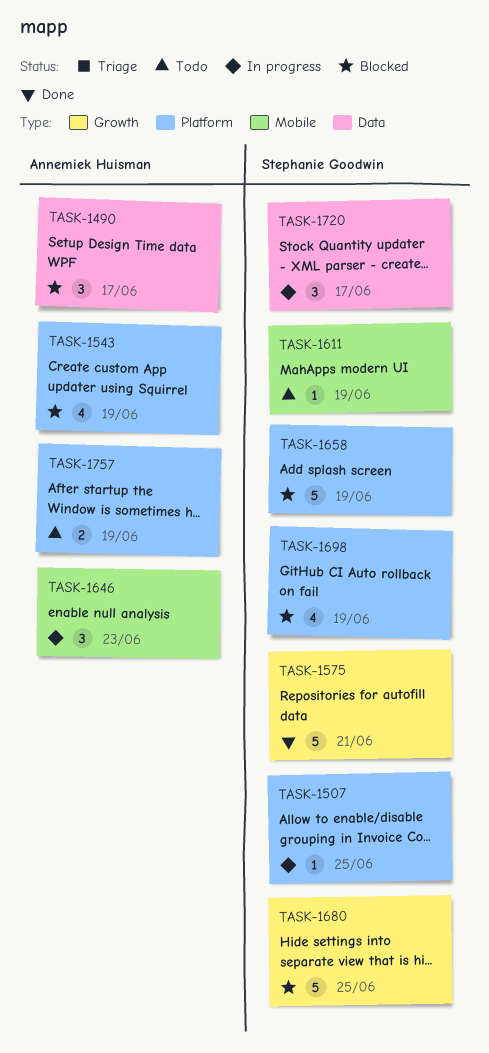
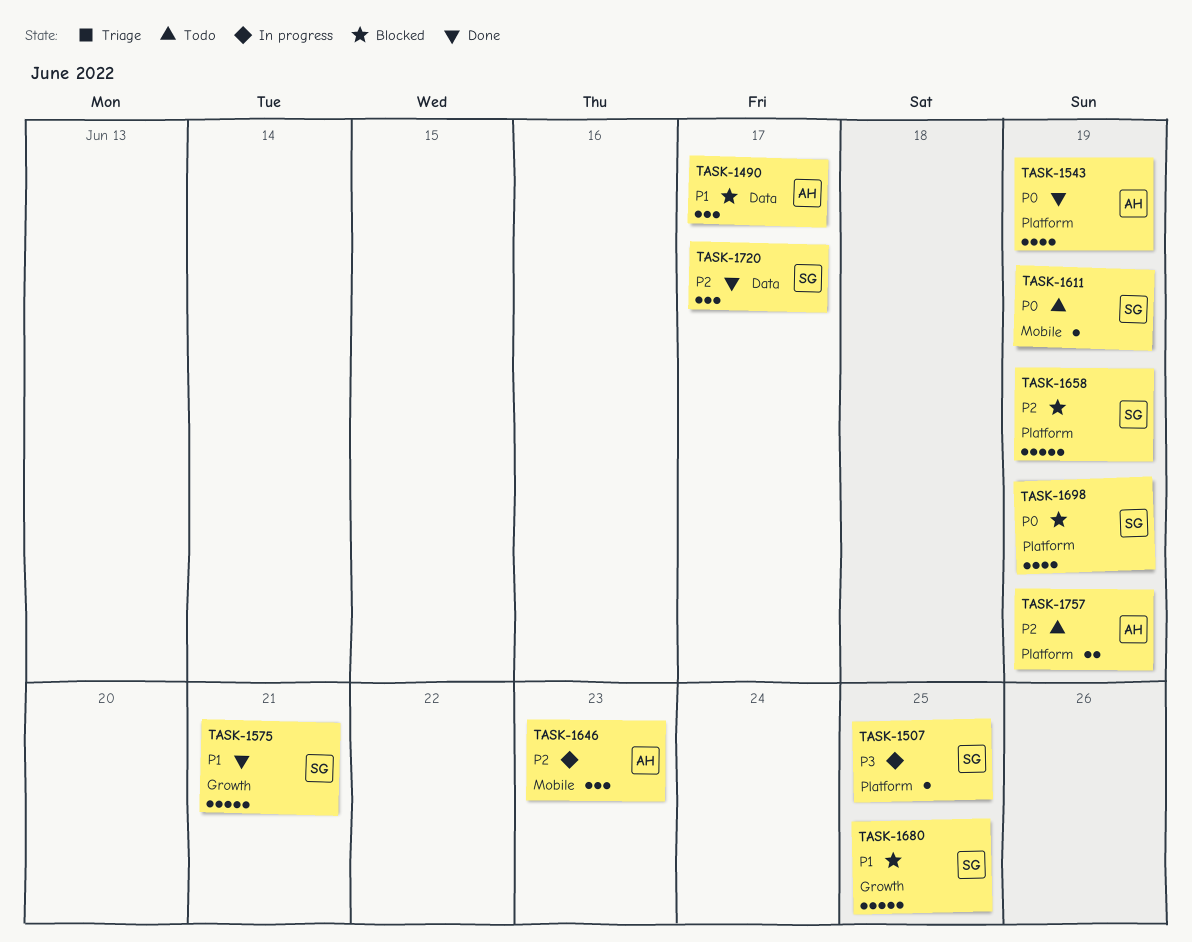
TASK-1543, status: Blocked -> Done
TASK-1720, status: In progress -> Done

